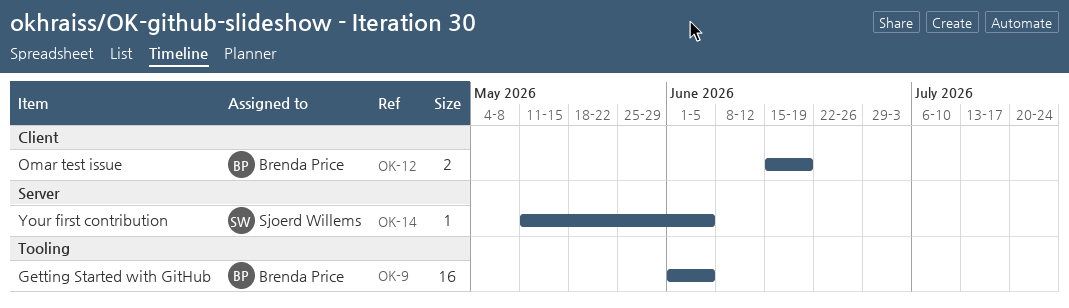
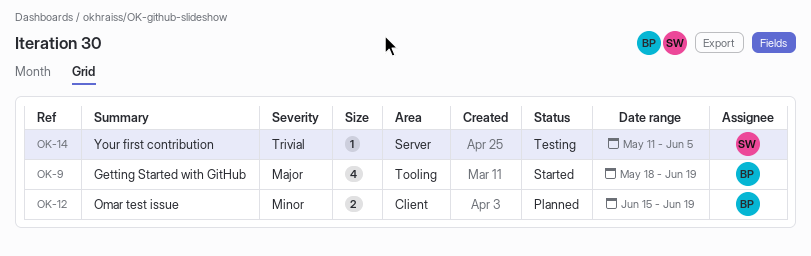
OK-9, estimate: 16 -> 4
OK-9, start: Jun 1 -> May 18
OK-9, due: Jun 5 -> Jun 19

